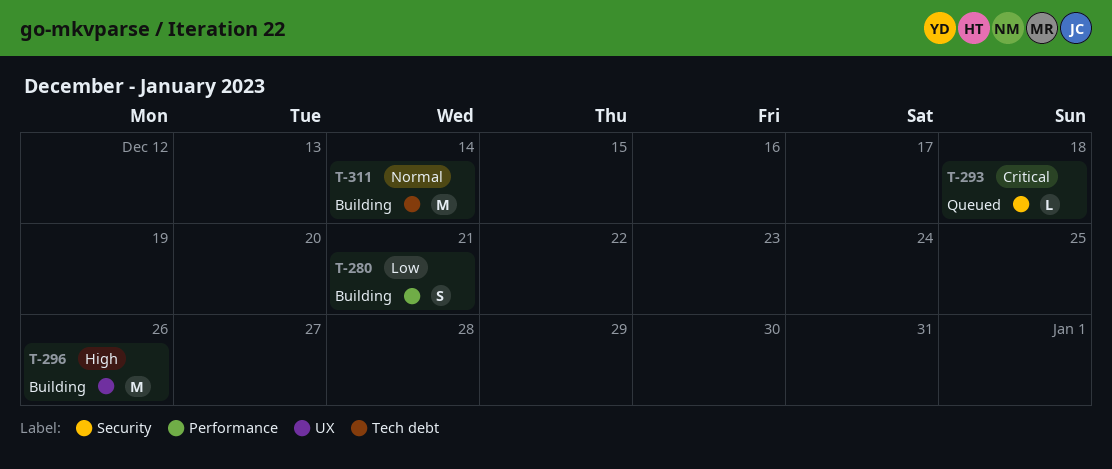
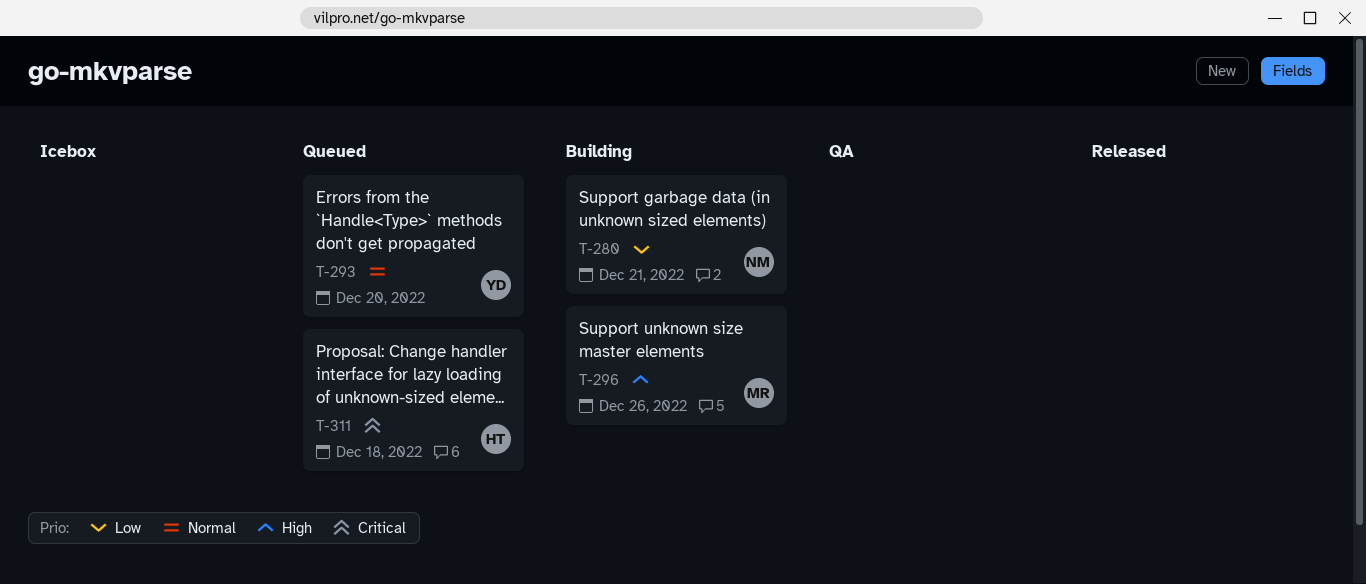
T-293, priority: Critical -> Normal
T-293, due: Dec 18 -> Dec 20
T-311, status: Building -> Queued
T-311, priority: Normal -> Critical
T-311, due: Dec 14 -> Dec 18

